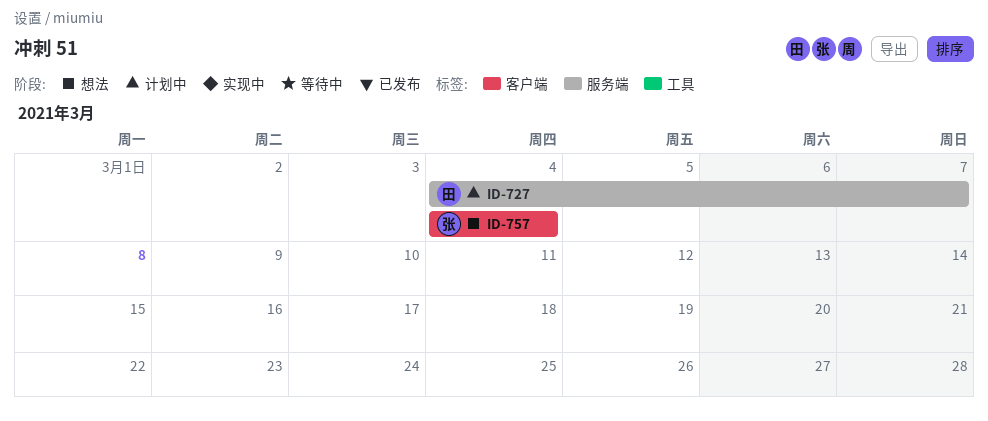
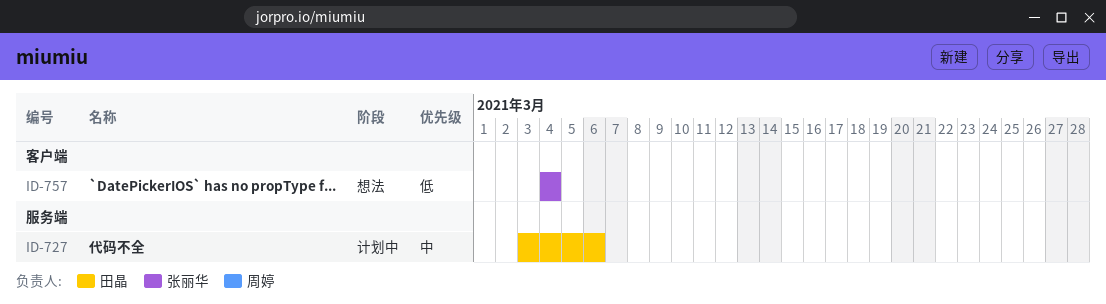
ID-727, start: Mar 4 -> Mar 3
ID-727, due: Mar 7 -> Mar 6

